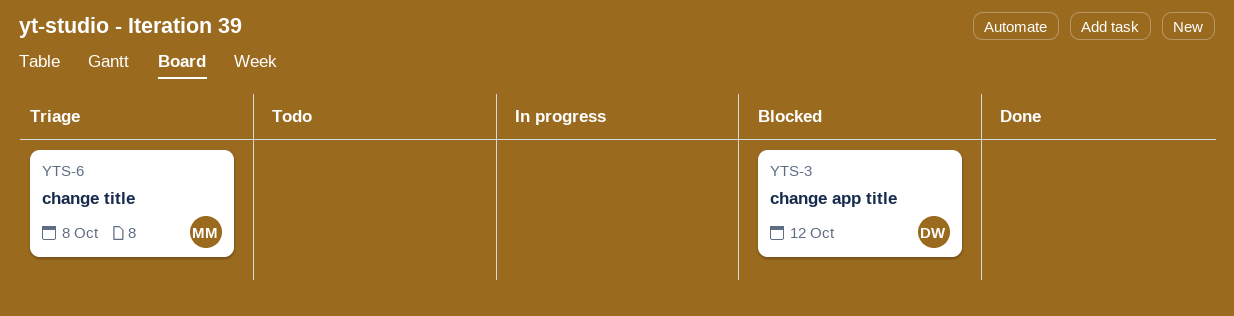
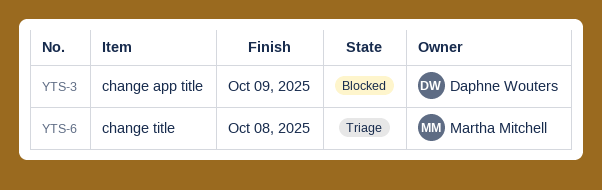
YTS-3, due: Oct 12 -> Oct 9

